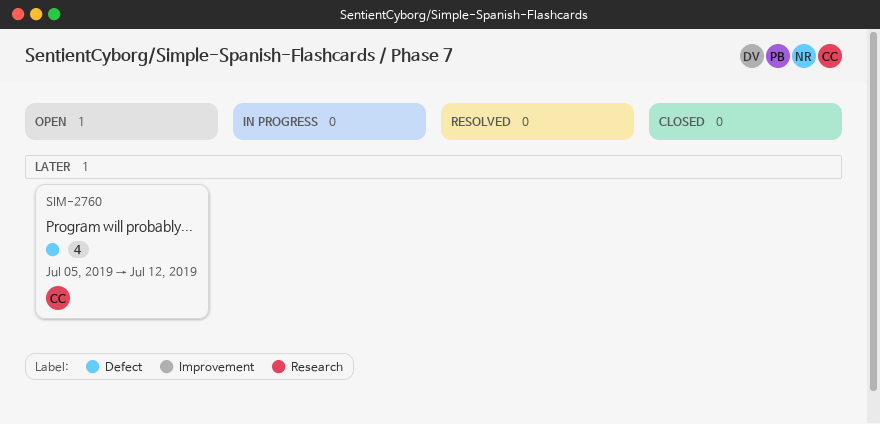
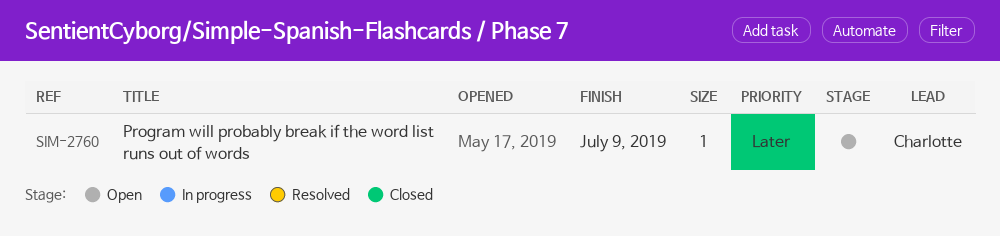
SIM-2760, estimate: 4 -> 1
SIM-2760, due: Jul 12 -> Jul 9

